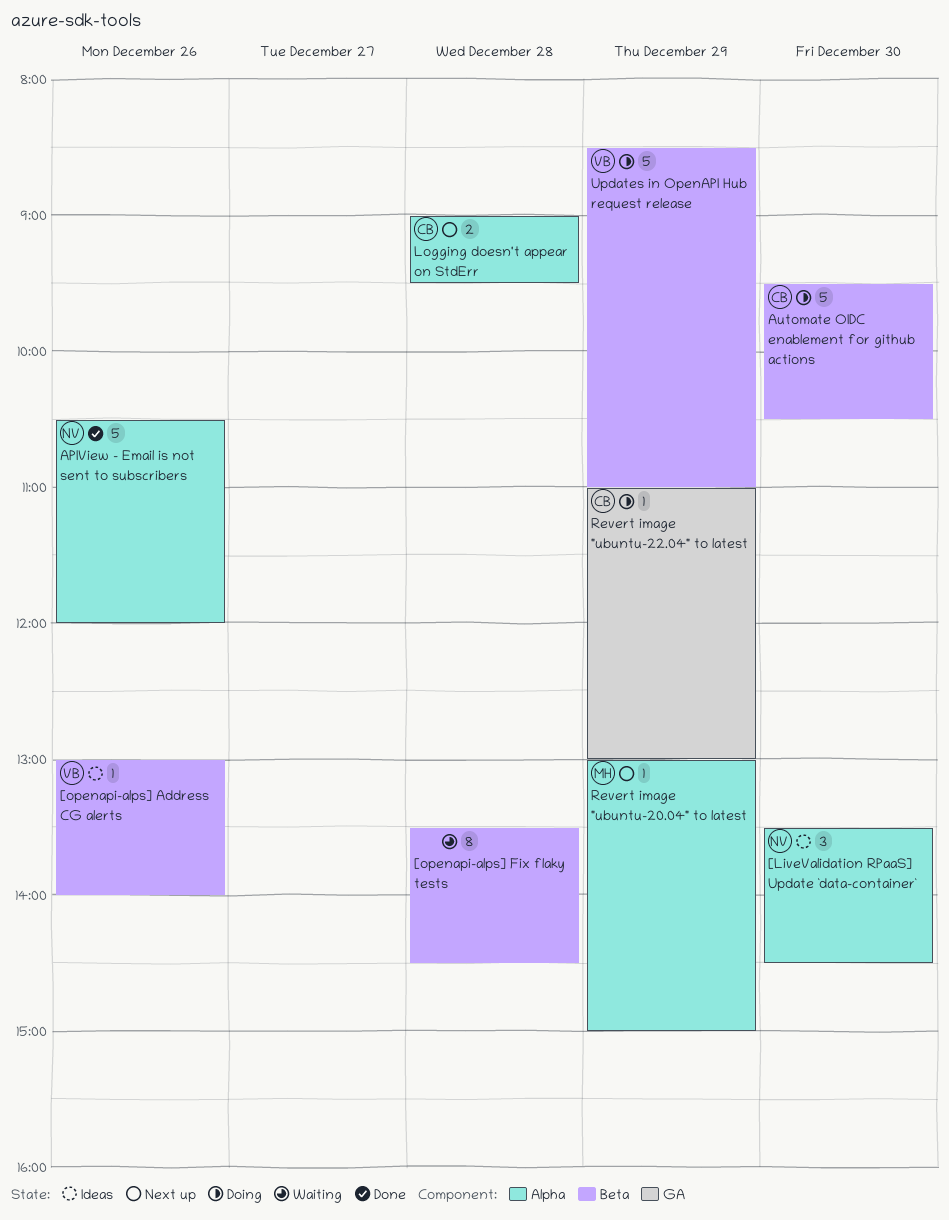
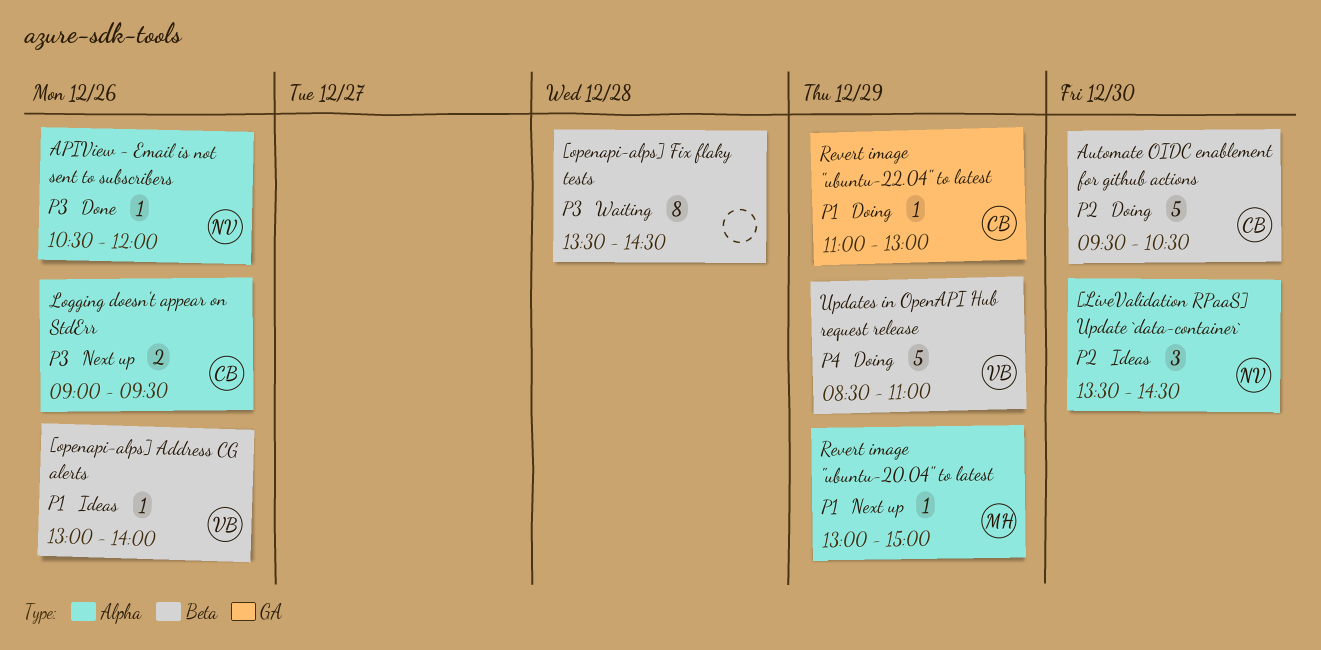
APIView - Email is not sent to subscribers, estimate: 5 -> 1
Logging doesn't appear on StdErr, day: Dec 28 -> Dec 26

